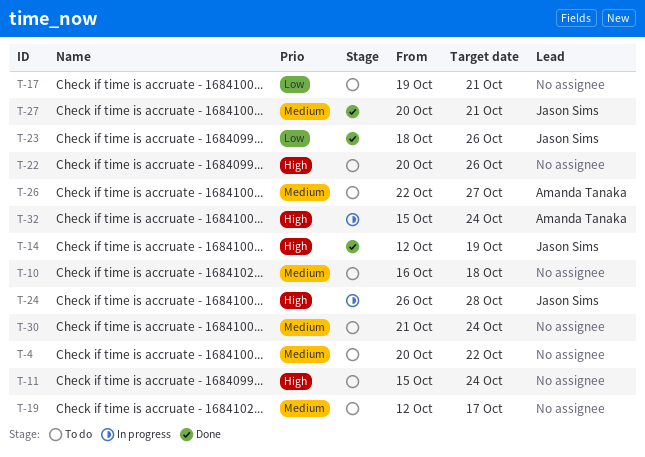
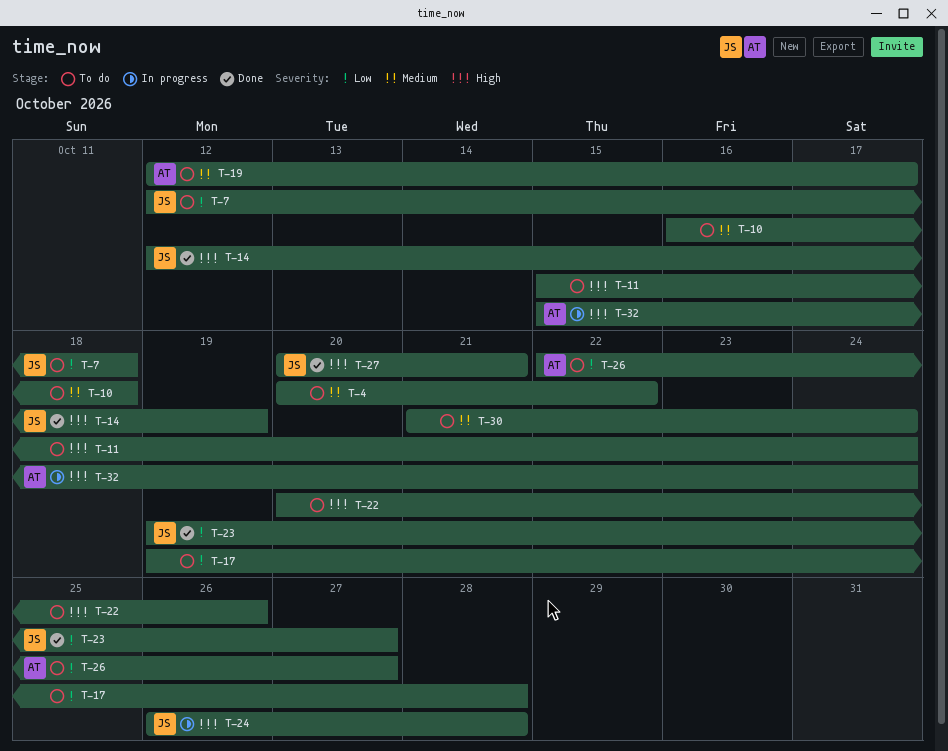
T-7: none -> present
T-17, due: Oct 21 -> Oct 28
T-19, owner: none -> Amanda Tanaka
T-23, start: Oct 18 -> Oct 19
T-23, due: Oct 26 -> Oct 27
T-26, priority: Medium -> Low
T-27, priority: Medium -> High

